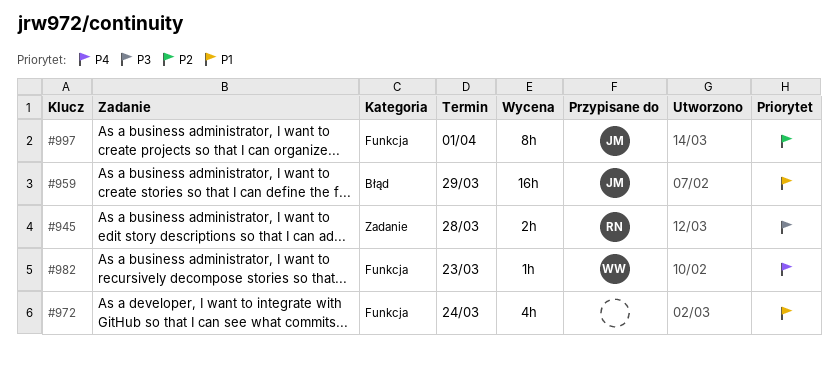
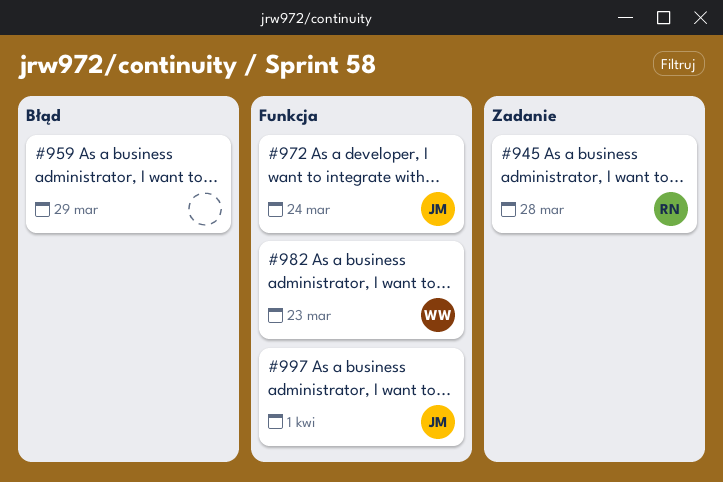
#959, owner: JM -> none
#972, owner: none -> JM

